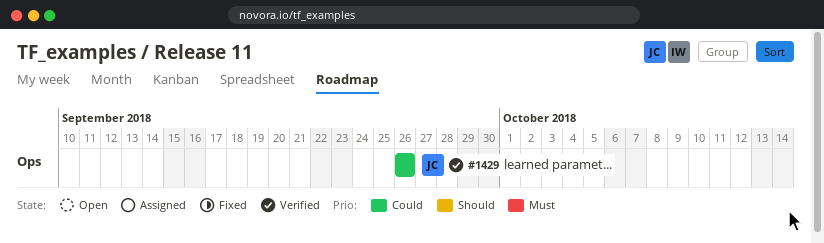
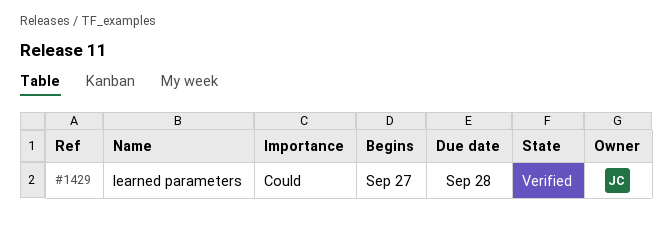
#1429, start: Sep 26 -> Sep 27
#1429, due: Sep 26 -> Sep 28

